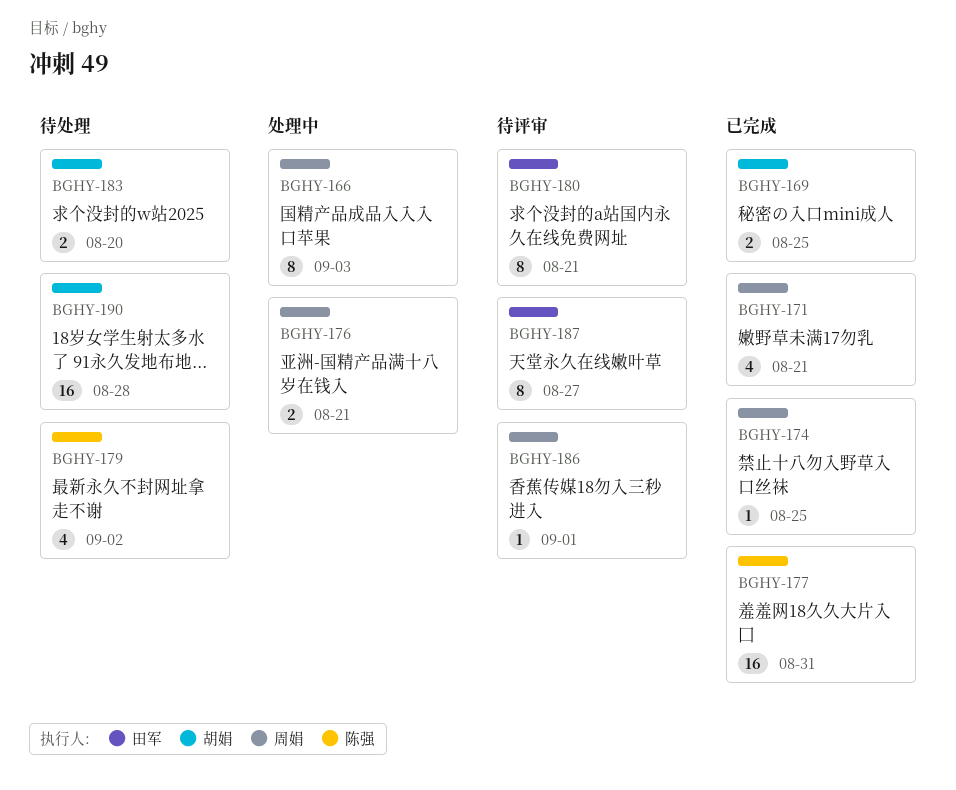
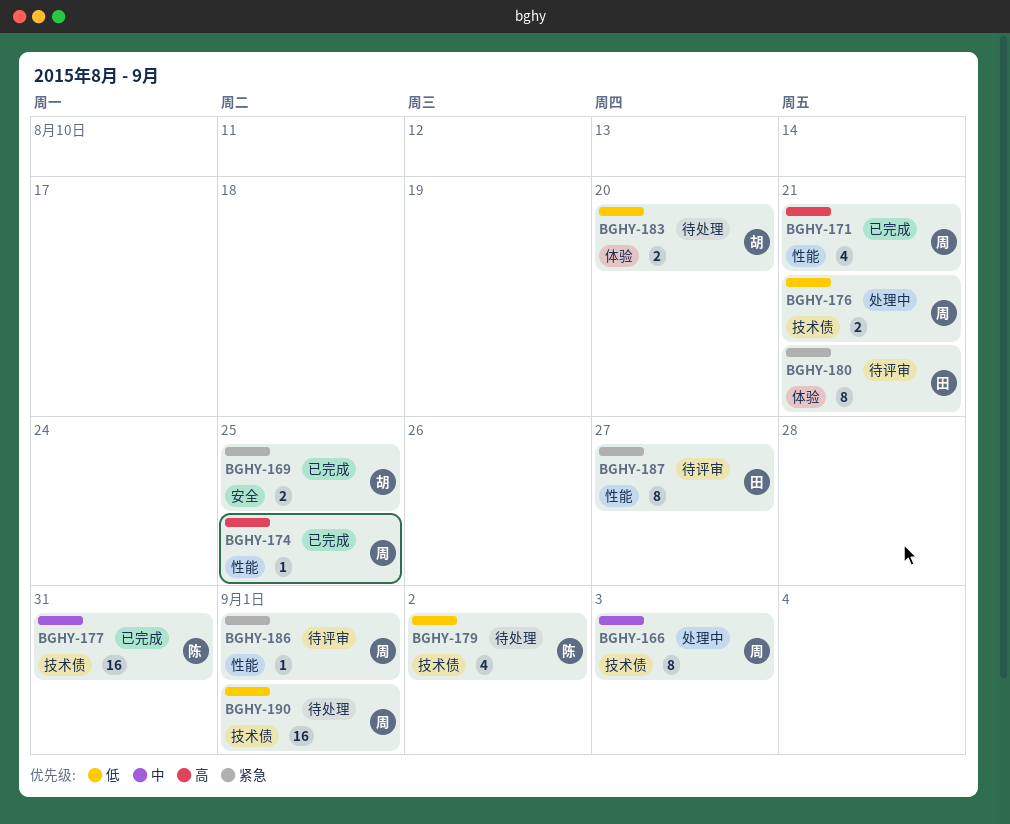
BGHY-190, owner: 胡娟 -> 周娟
BGHY-190, due: Aug 28 -> Sep 1

